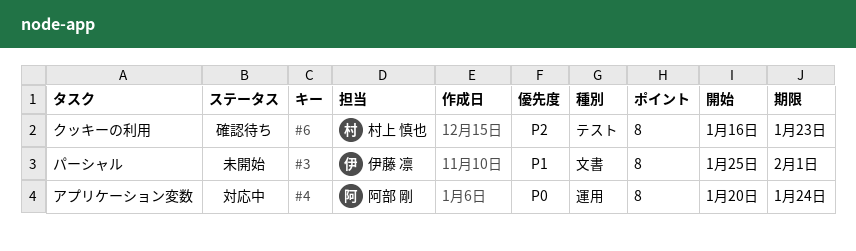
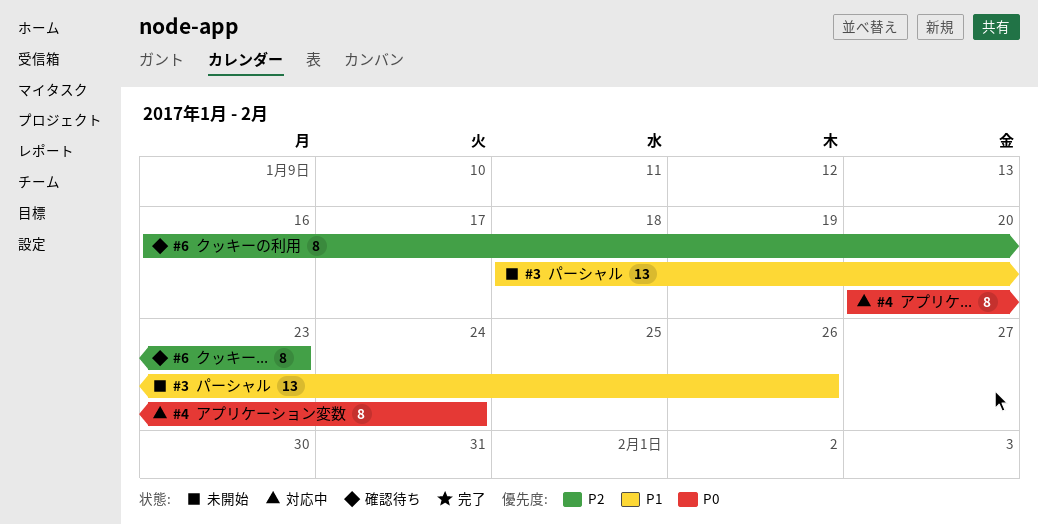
#3, estimate: 8 -> 13
#3, start: Jan 25 -> Jan 18
#3, due: Feb 1 -> Jan 26

